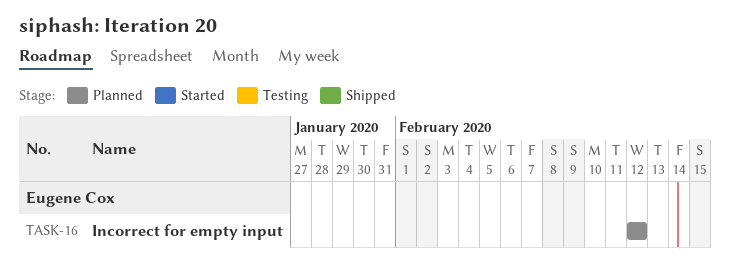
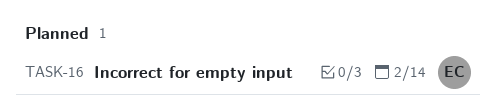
TASK-16, due: Feb 12 -> Feb 14

